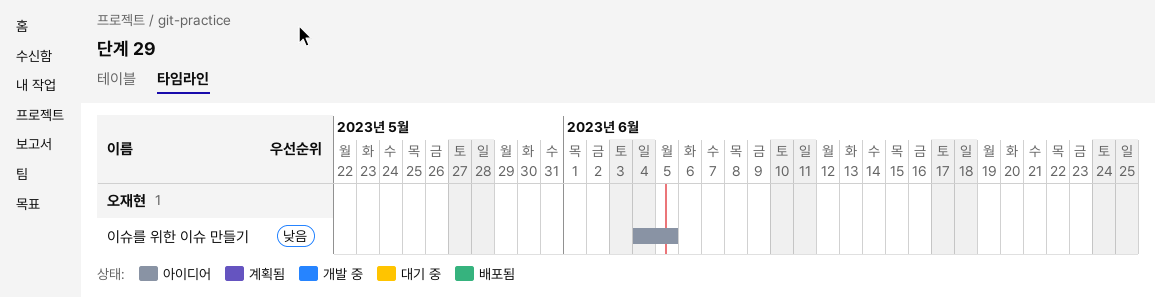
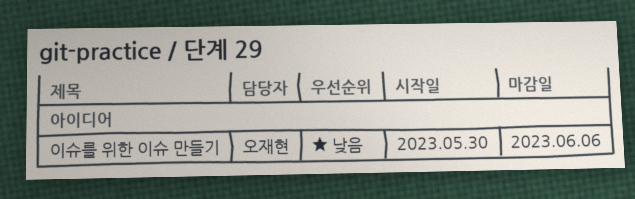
이슈를 위한 이슈 만들기, start: Jun 4 -> May 30
이슈를 위한 이슈 만들기, due: Jun 5 -> Jun 6

